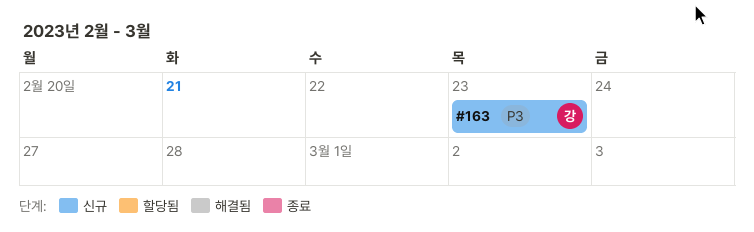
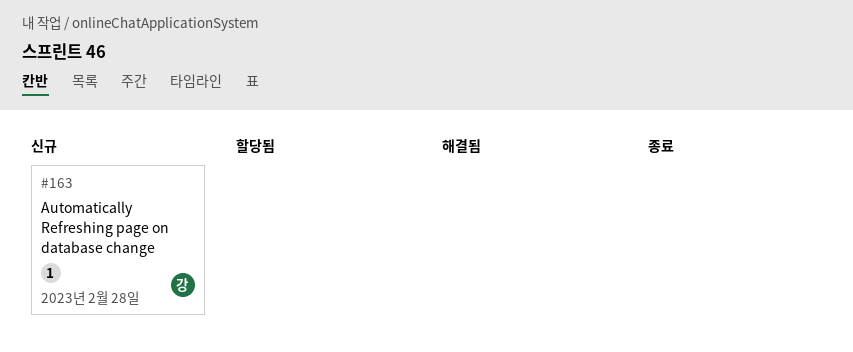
#163, due: Feb 23 -> Feb 28

